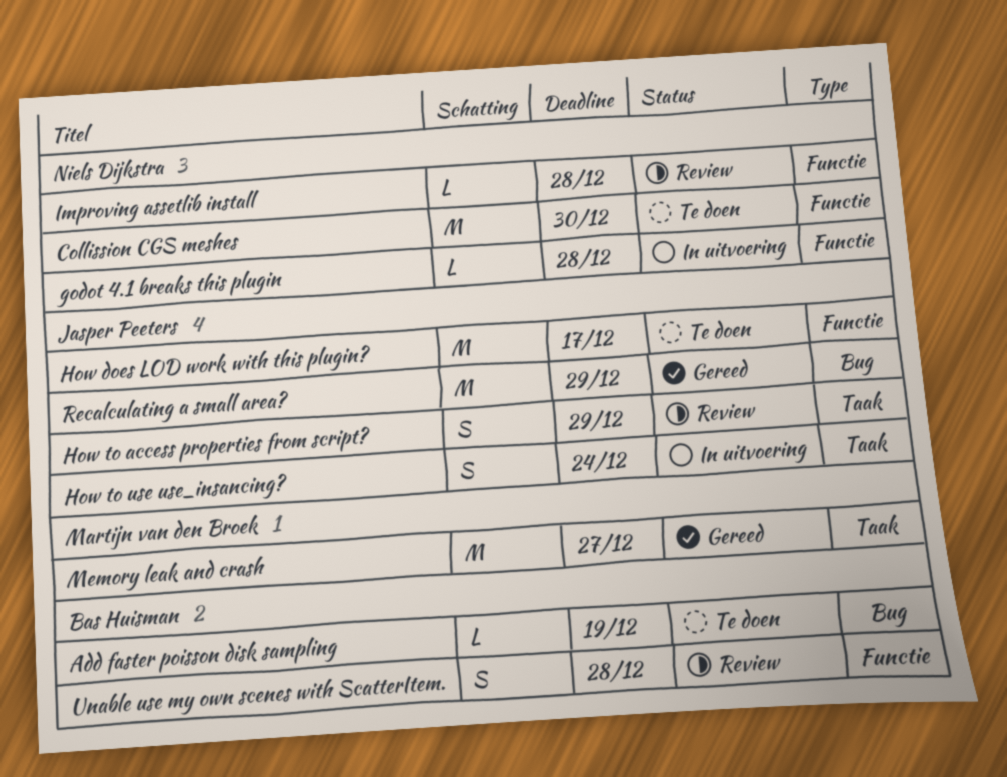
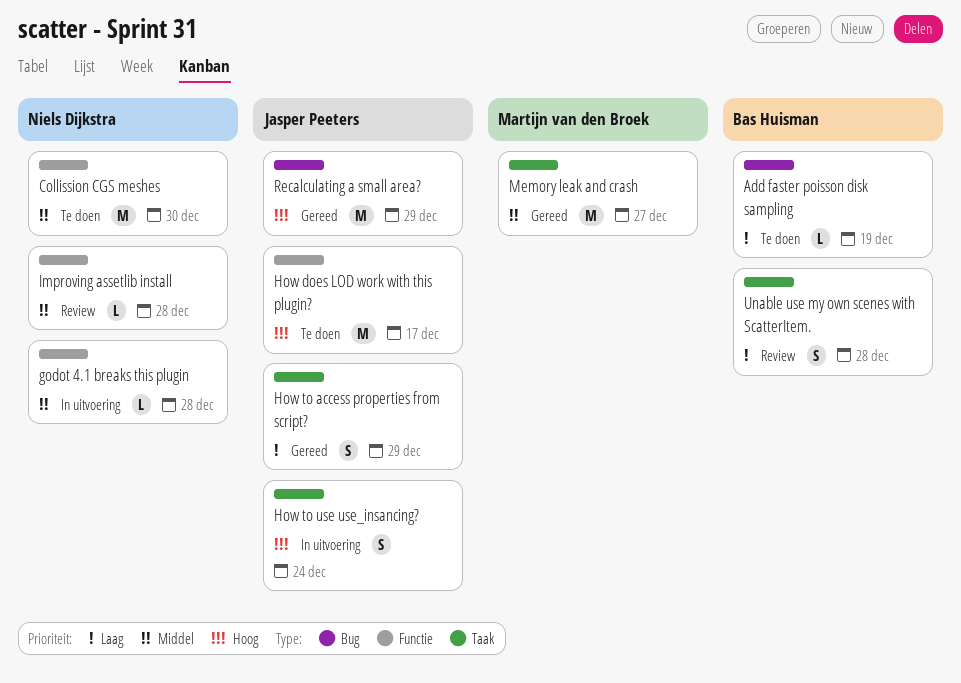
How to access properties from script?, status: Review -> Gereed
Unable use my own scenes with ScatterItem., label: Functie -> Taak

